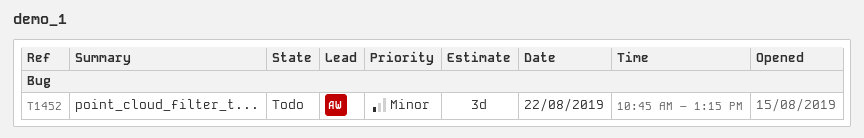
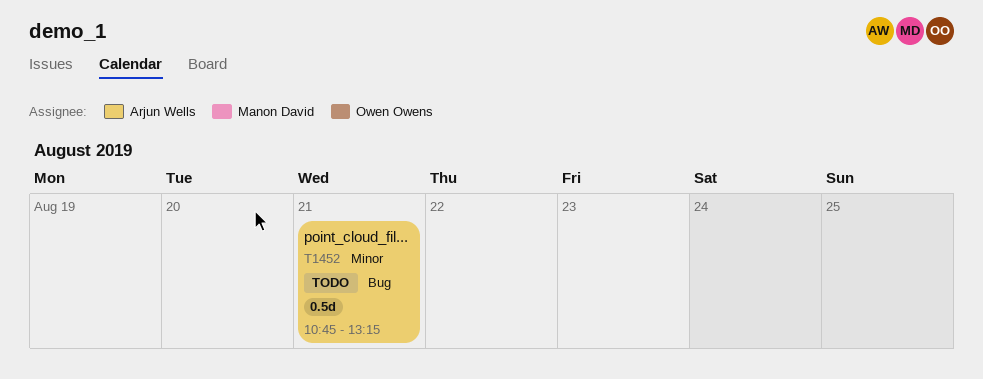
T1452, estimate: 3d -> 0.5d
T1452, day: Aug 22 -> Aug 21

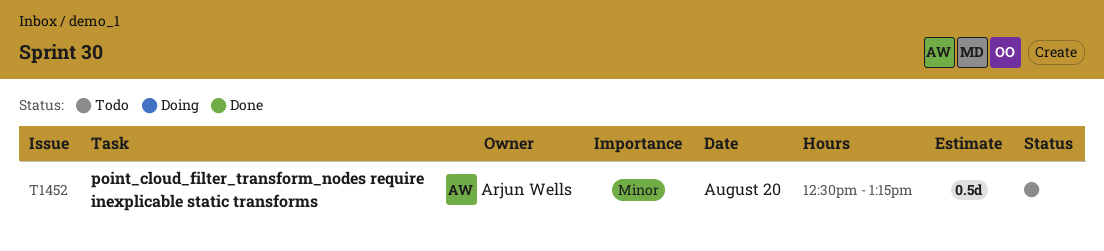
T1452, day: Aug 21 -> Aug 20
T1452, begins: 10:45 -> 12:30

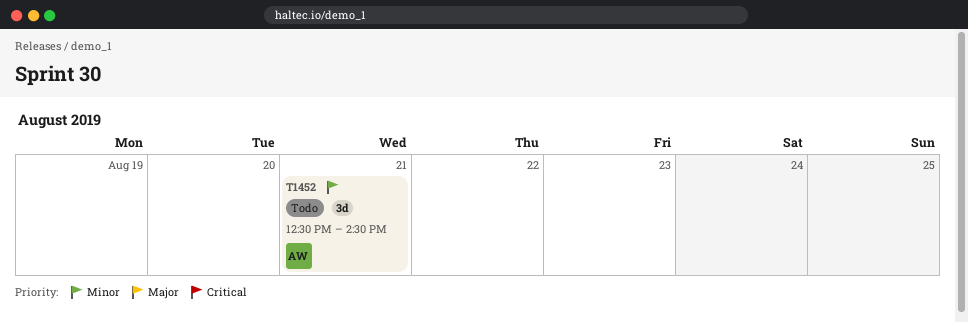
T1452, estimate: 0.5d -> 3d
T1452, day: Aug 20 -> Aug 21
T1452, ends: 13:15 -> 14:30

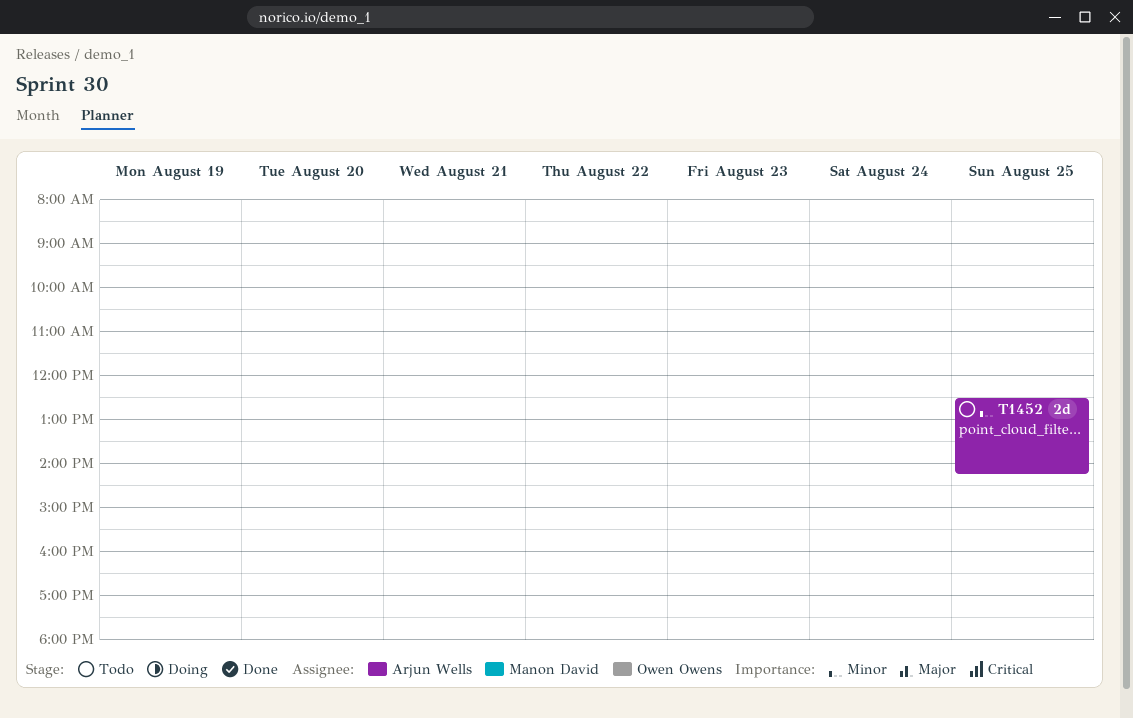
T1452, estimate: 3d -> 2d
T1452, day: Aug 21 -> Aug 25
T1452, ends: 14:30 -> 14:15

